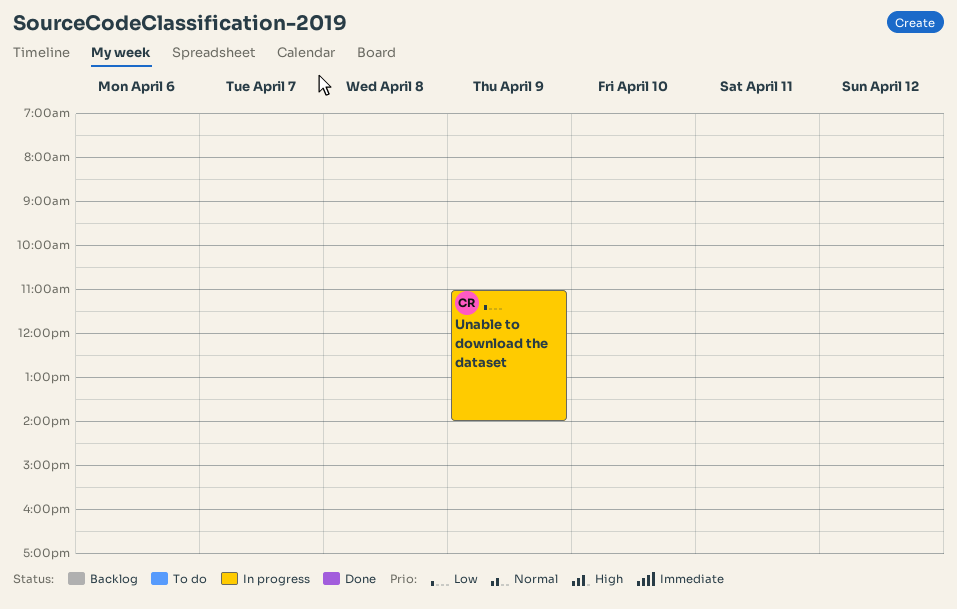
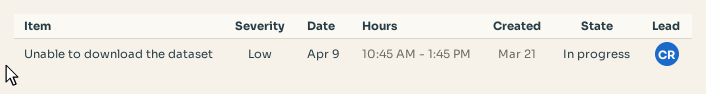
Unable to download the dataset, begins: 11:00 -> 10:45
Unable to download the dataset, ends: 14:00 -> 13:45

